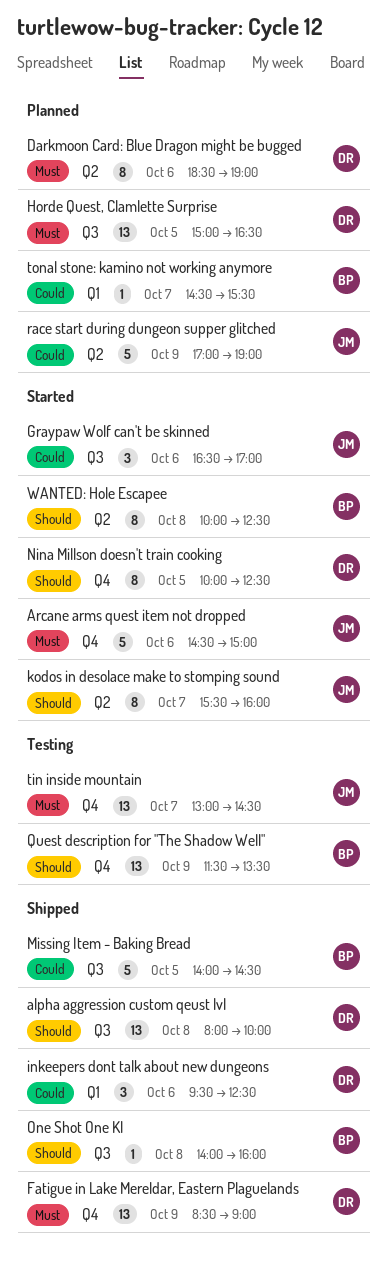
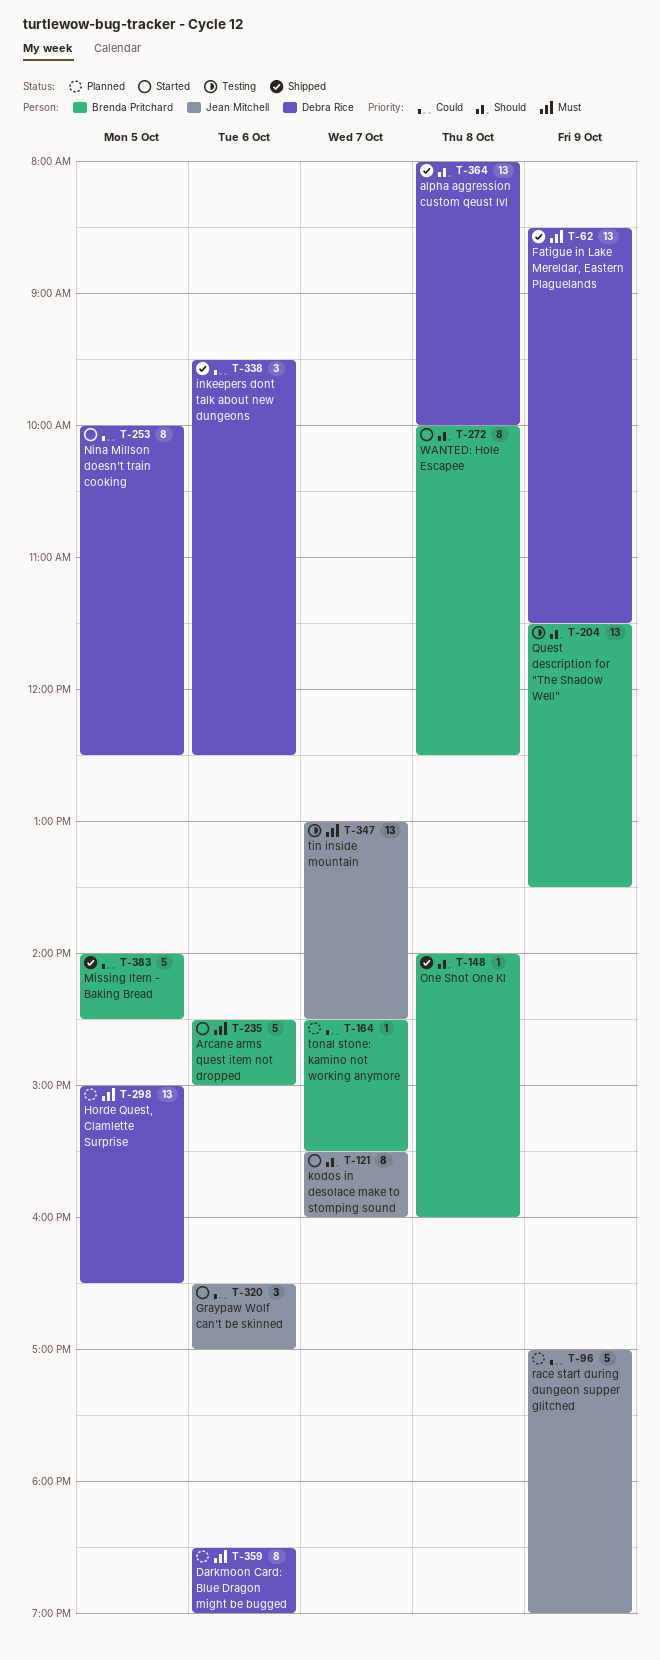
Arcane arms quest item not dropped, owner: Jean Mitchell -> Brenda Pritchard
Fatigue in Lake Mereldar, Eastern Plaguelands, ends: 09:00 -> 11:30
Nina Millson doesn't train cooking, priority: Should -> Could

